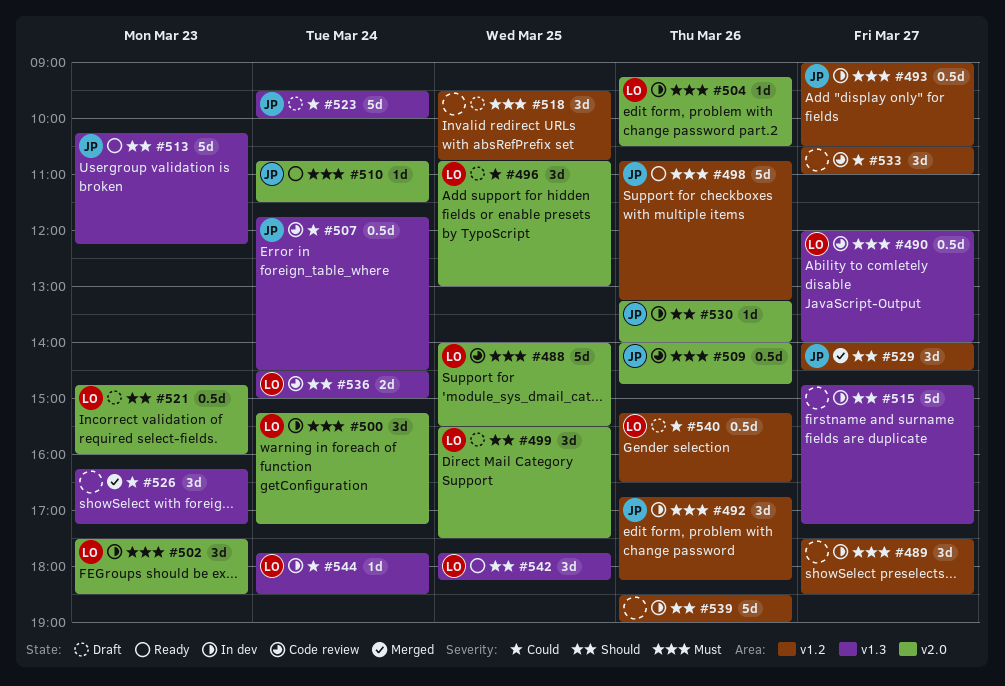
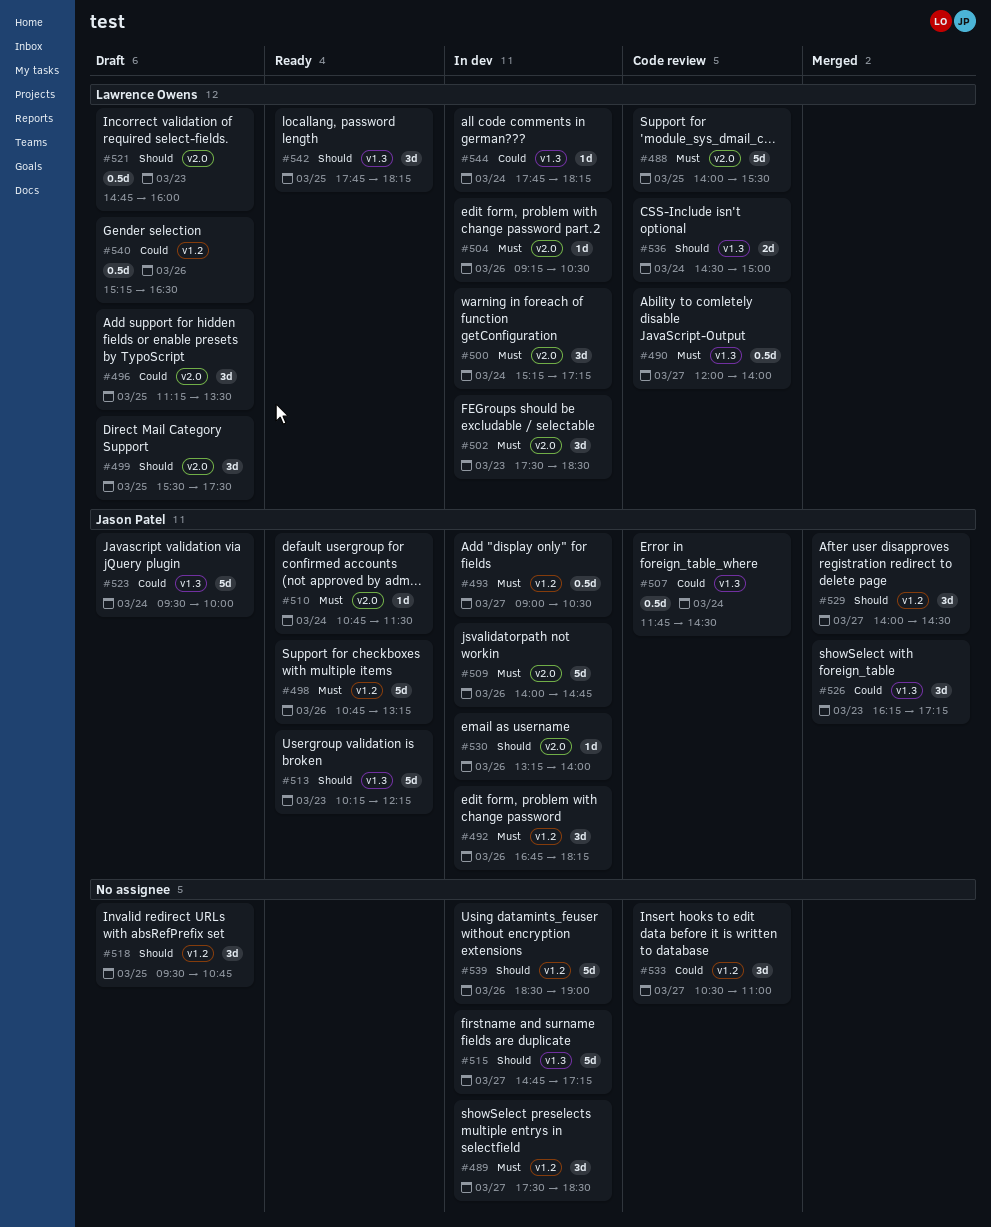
#496, begins: 10:45 -> 11:15
#496, ends: 13:00 -> 13:30
#509, status: Code review -> In dev
#509, estimate: 0.5d -> 5d
#518, priority: Must -> Should
#526, owner: none -> Jason Patel
#544, ends: 18:30 -> 18:15

